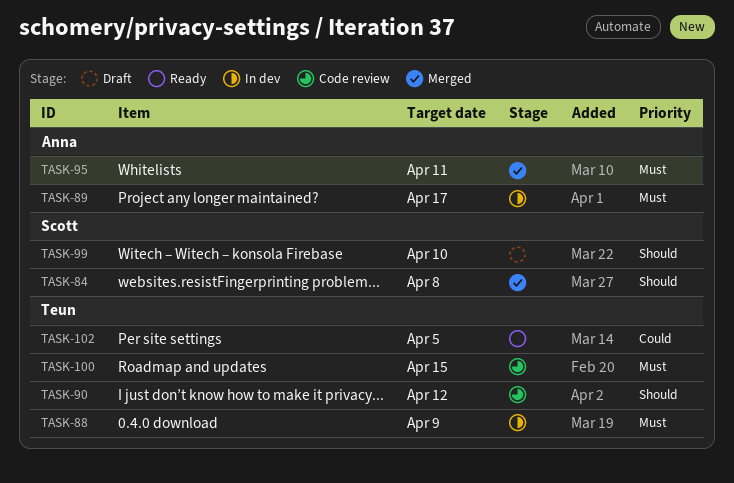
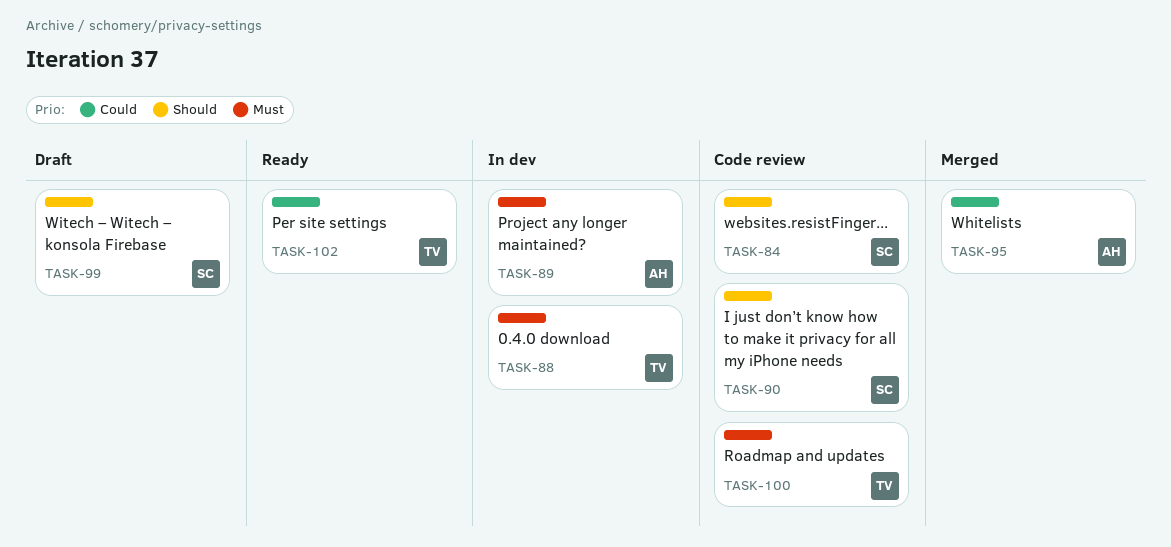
TASK-84, status: Merged -> Code review
TASK-90, owner: Teun -> Scott
TASK-95, priority: Must -> Could

